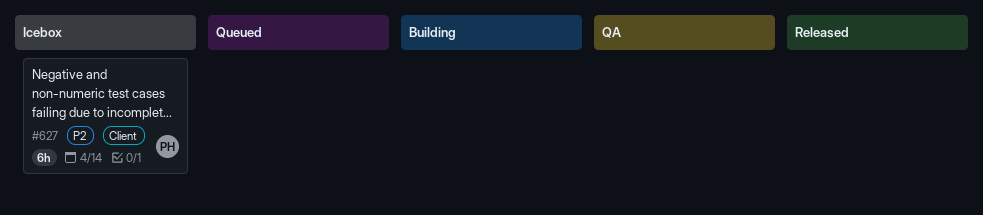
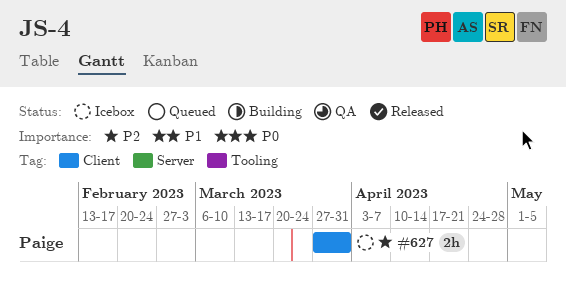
#627, estimate: 6h -> 2h
#627, due: Apr 14 -> Mar 31

